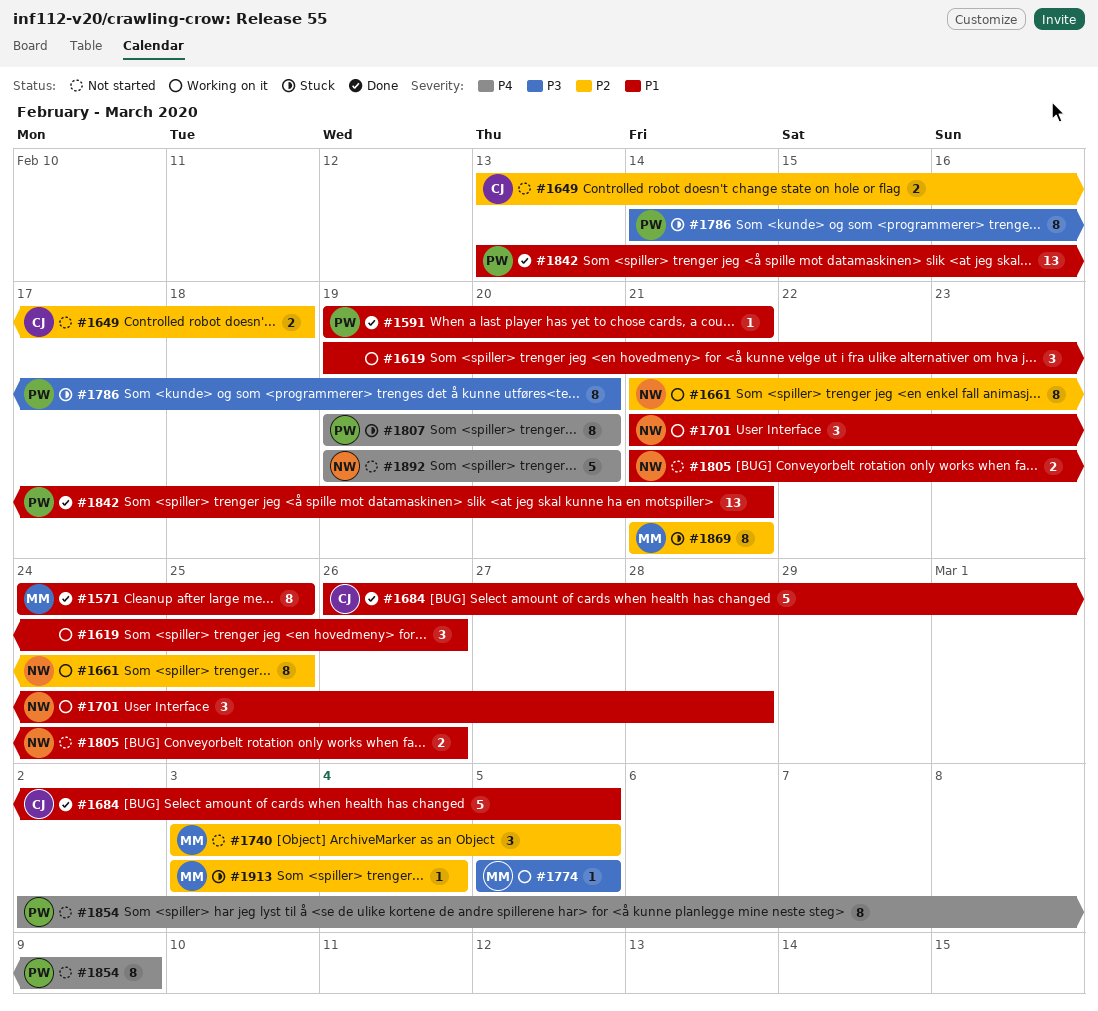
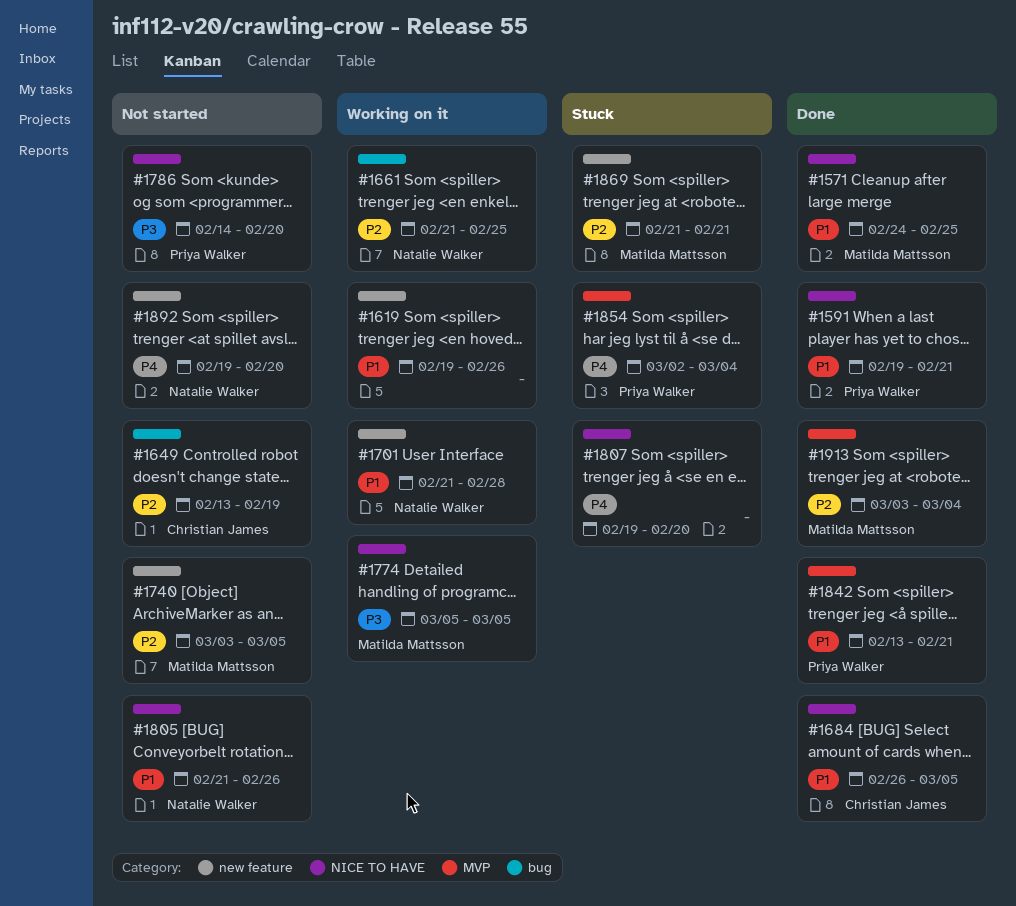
#1649, due: Feb 18 -> Feb 19
#1786, status: Stuck -> Not started
#1807, owner: Priya Walker -> none
#1854, status: Not started -> Stuck
#1854, due: Mar 9 -> Mar 4
#1913, status: Stuck -> Done

